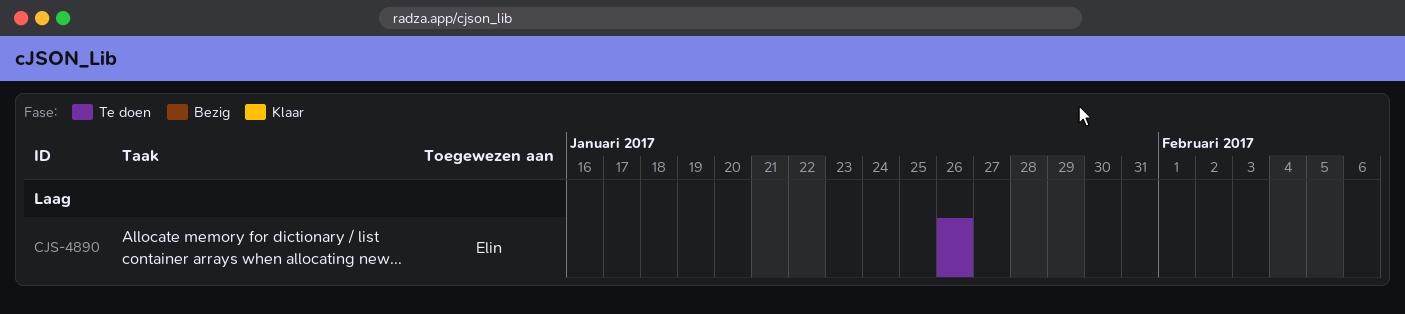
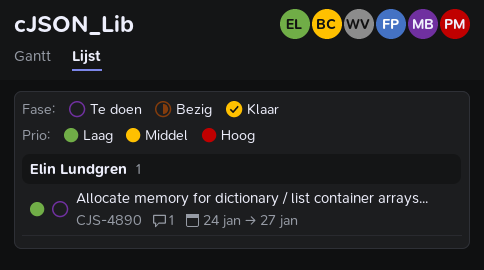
CJS-4890, start: Jan 26 -> Jan 24
CJS-4890, due: Jan 26 -> Jan 27

